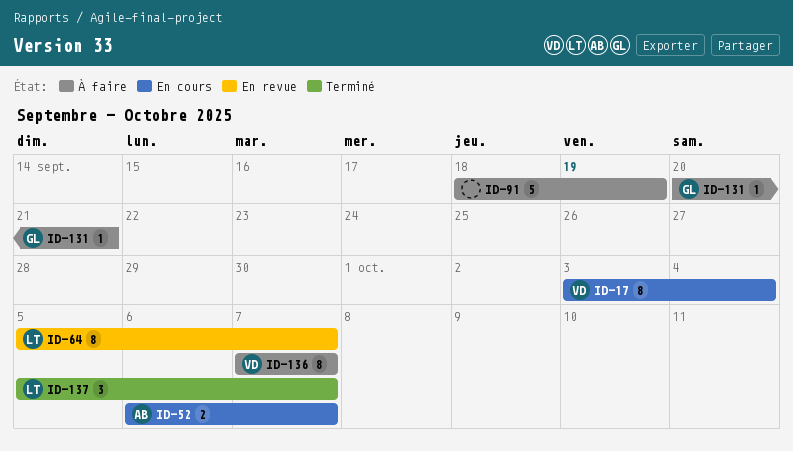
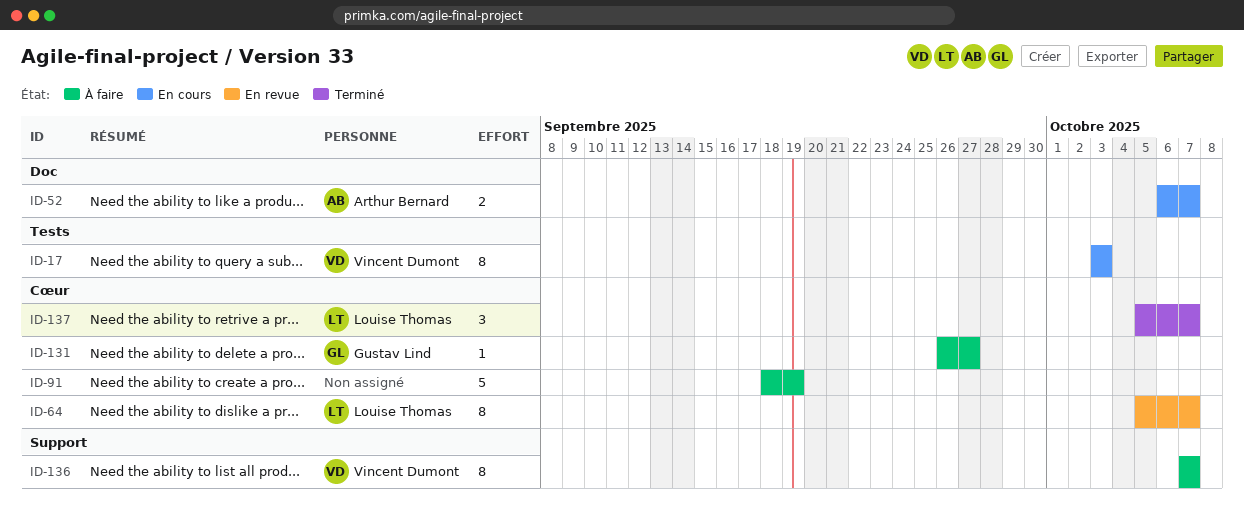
ID-17, due: Oct 4 -> Oct 3
ID-131, start: Sep 20 -> Sep 26
ID-131, due: Sep 21 -> Sep 27

